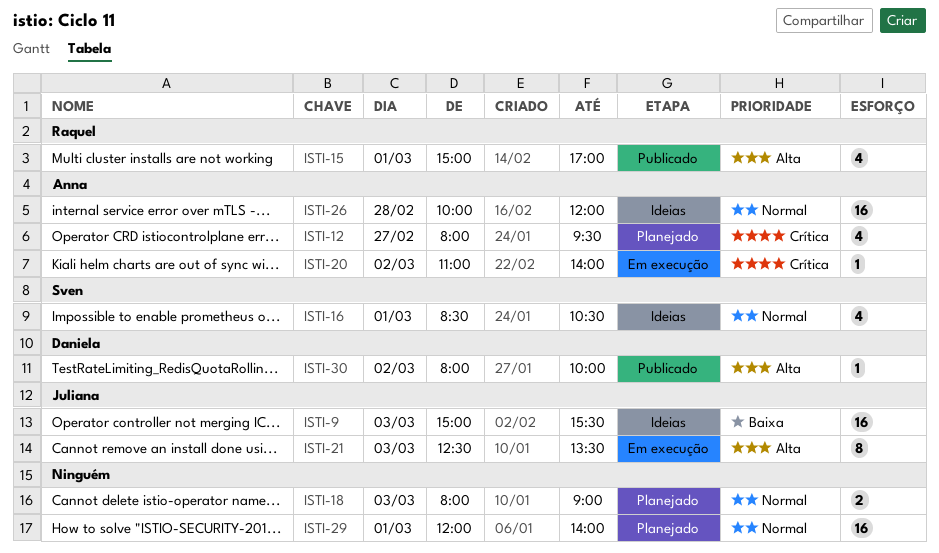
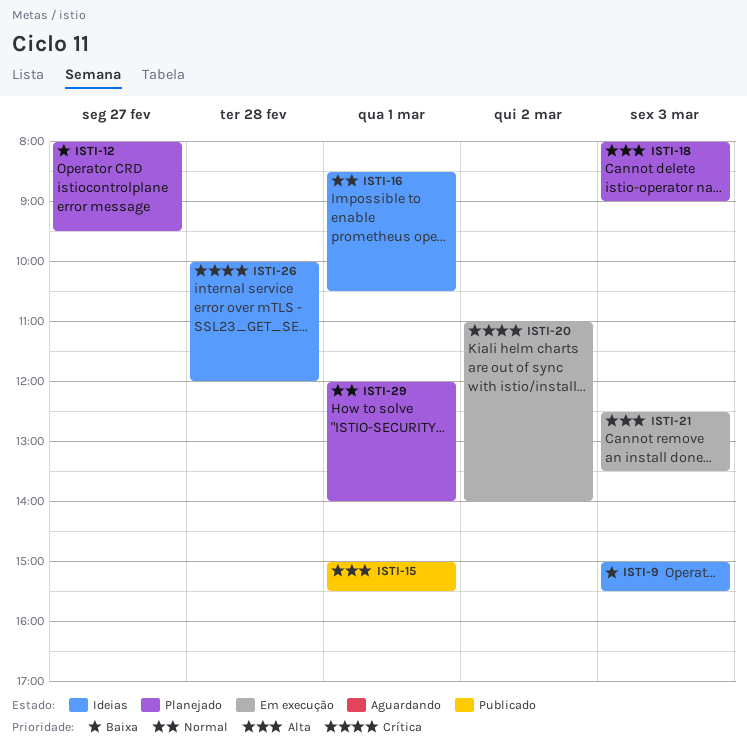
ISTI-12, priority: Crítica -> Baixa
ISTI-15, ends: 17:00 -> 15:30
ISTI-18, priority: Normal -> Alta
ISTI-26, priority: Normal -> Crítica
ISTI-30: present -> none

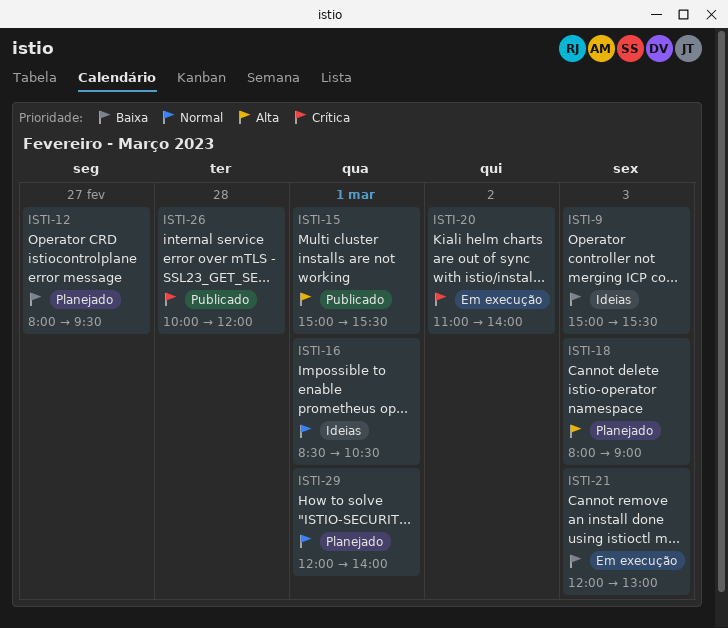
ISTI-21, priority: Alta -> Baixa
ISTI-21, begins: 12:30 -> 12:00
ISTI-21, ends: 13:30 -> 13:00
ISTI-26, status: Ideias -> Publicado

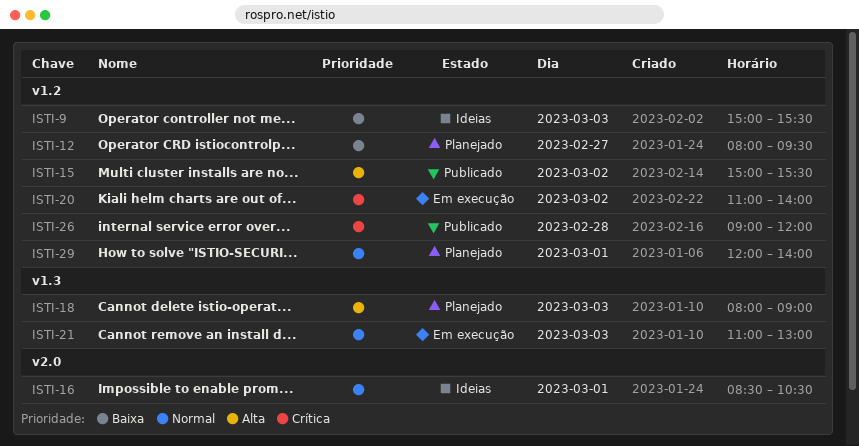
ISTI-15, day: Mar 1 -> Mar 2
ISTI-21, priority: Baixa -> Normal
ISTI-21, begins: 12:00 -> 11:00
ISTI-26, begins: 10:00 -> 09:00

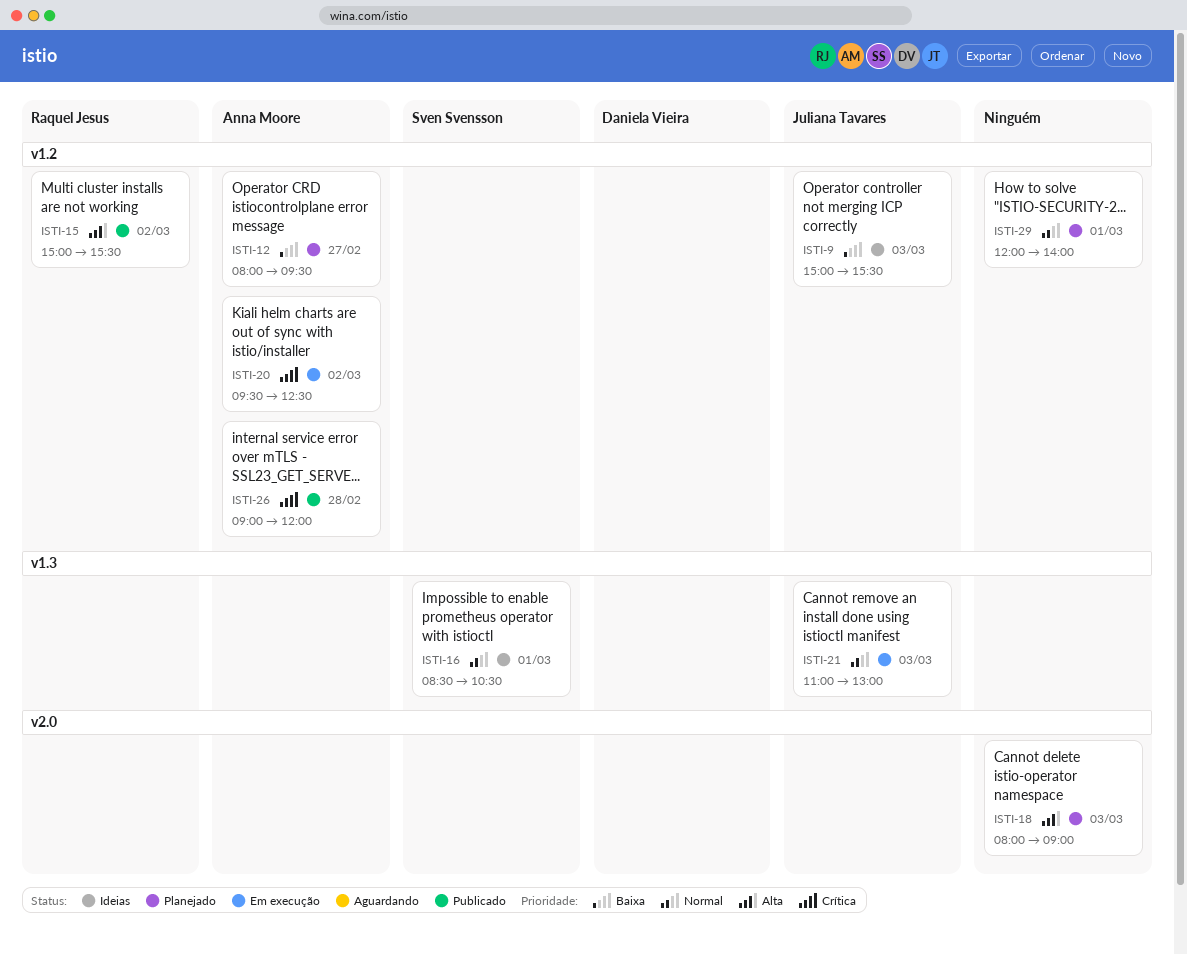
ISTI-16, label: v2.0 -> v1.3
ISTI-18, label: v1.3 -> v2.0
ISTI-20, begins: 11:00 -> 09:30
ISTI-20, ends: 14:00 -> 12:30

